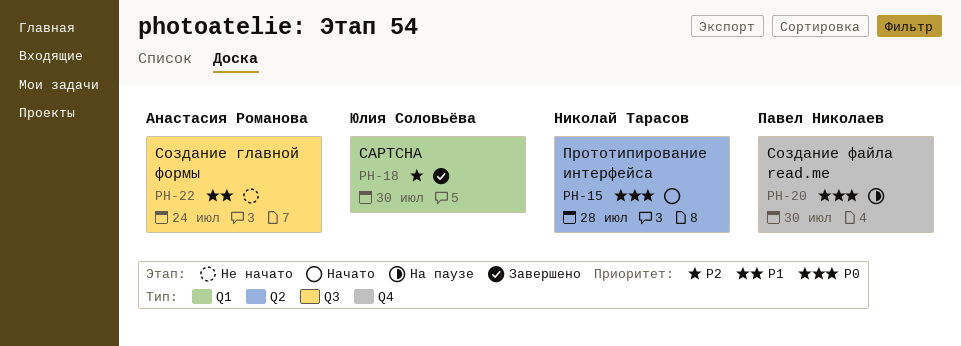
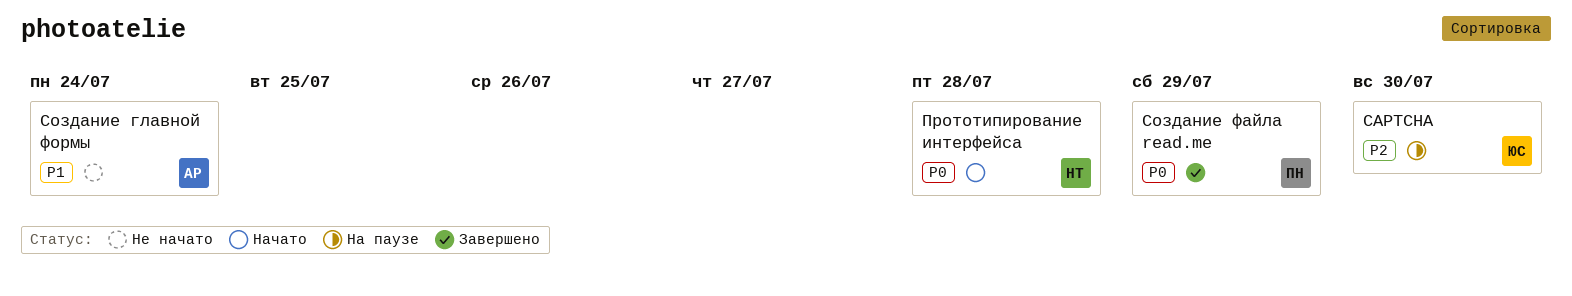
CAPTCHA, status: Завершено -> На паузе
Создание файла read.me, status: На паузе -> Завершено
Создание файла read.me, due: Jul 30 -> Jul 29

